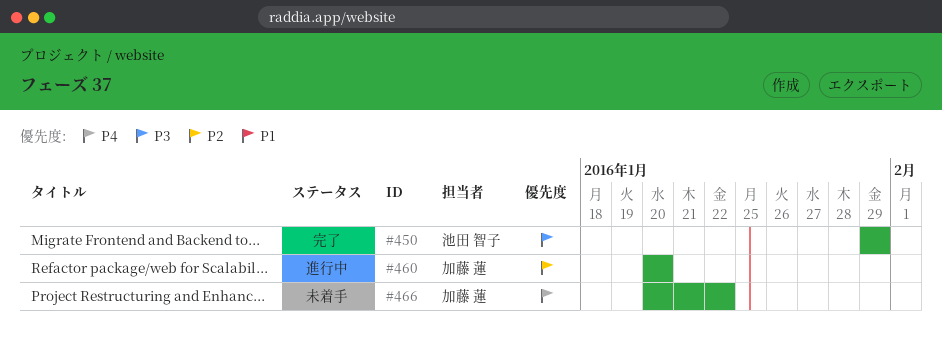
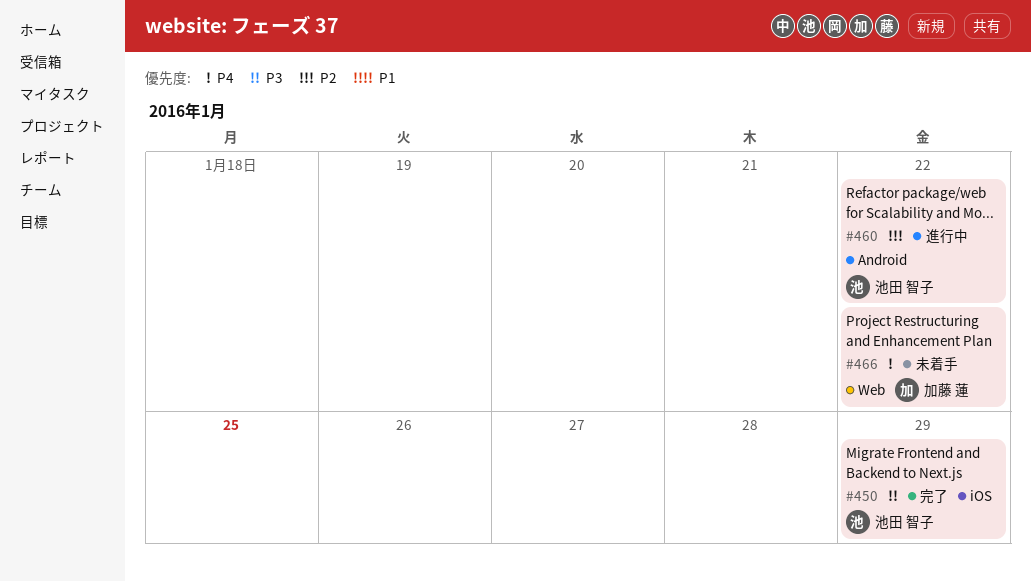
#460, owner: 加藤 蓮 -> 池田 智子
#460, due: Jan 20 -> Jan 22

